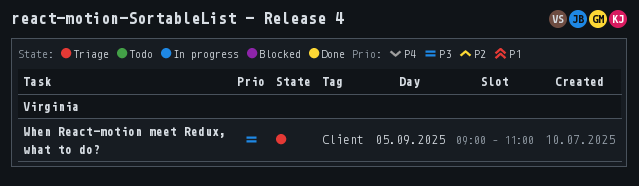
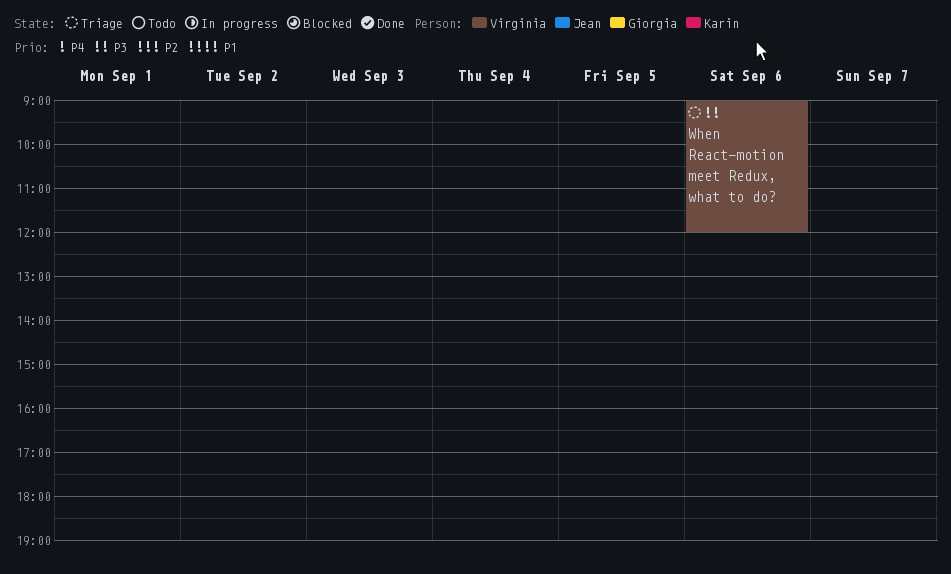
When React-motion meet Redux, what to do?, day: Sep 5 -> Sep 6
When React-motion meet Redux, what to do?, ends: 11:00 -> 12:00

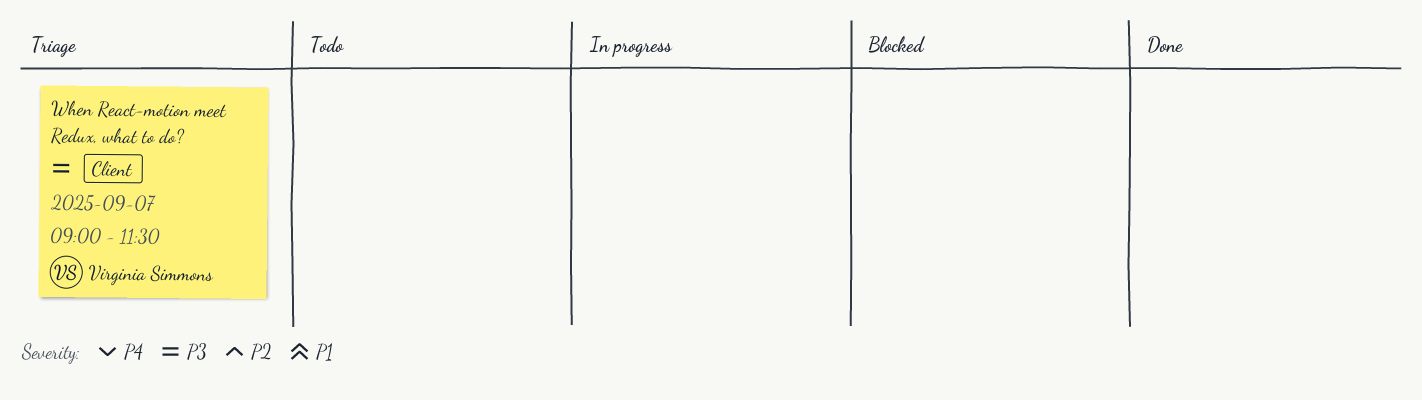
When React-motion meet Redux, what to do?, day: Sep 6 -> Sep 7
When React-motion meet Redux, what to do?, ends: 12:00 -> 11:30

